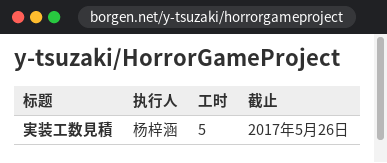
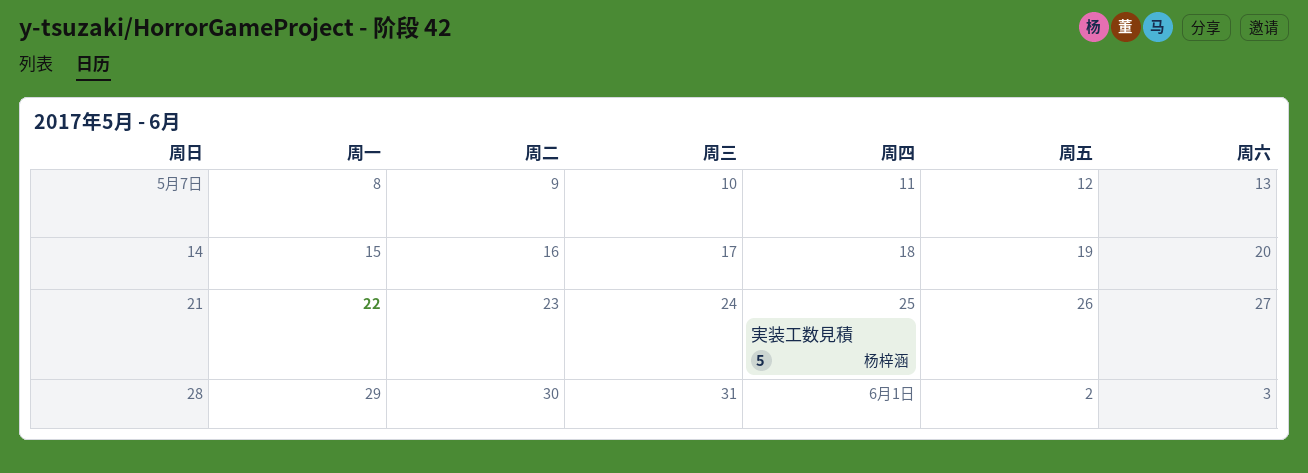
実装工数見積, due: May 26 -> May 25

